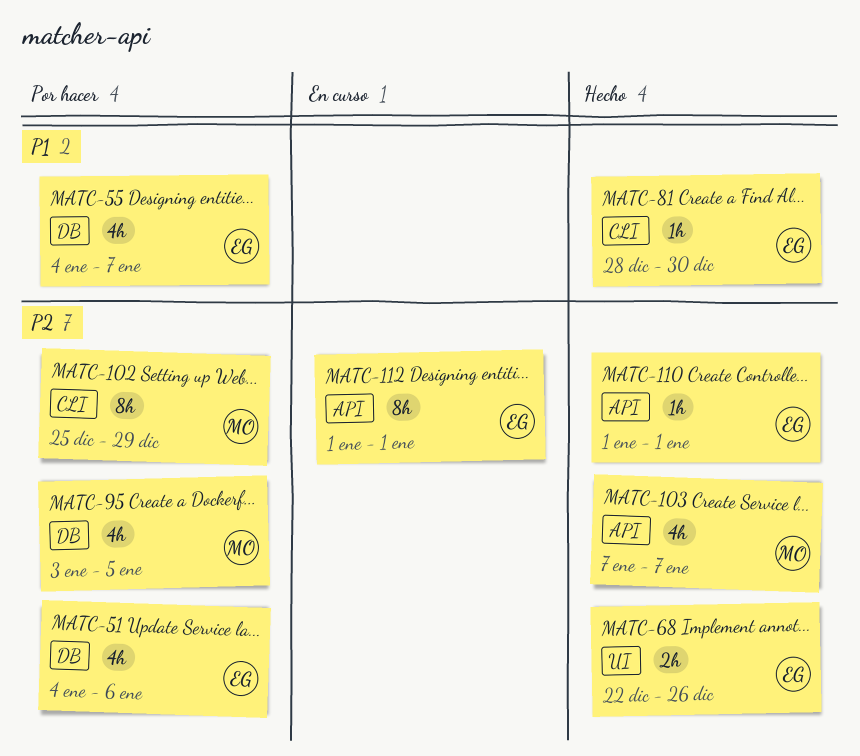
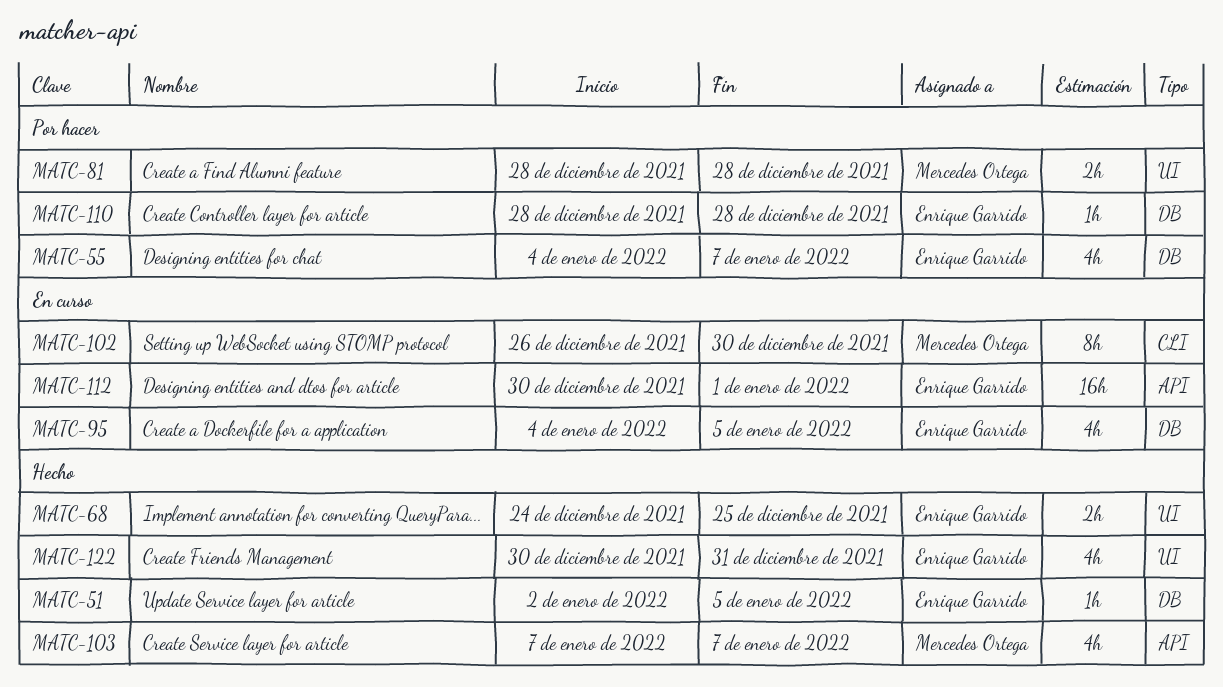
MATC-51, status: Por hacer -> Hecho
MATC-51, estimate: 4h -> 1h
MATC-51, start: Jan 4 -> Jan 2
MATC-51, due: Jan 6 -> Jan 5
MATC-68, start: Dec 22 -> Dec 24
MATC-68, due: Dec 26 -> Dec 25
MATC-81, status: Hecho -> Por hacer
MATC-81, owner: Enrique Garrido -> Mercedes Ortega
MATC-81, label: CLI -> UI
MATC-81, estimate: 1h -> 2h
MATC-81, due: Dec 30 -> Dec 28
MATC-95, status: Por hacer -> En curso
MATC-95, owner: Mercedes Ortega -> Enrique Garrido
MATC-95, start: Jan 3 -> Jan 4
MATC-102, status: Por hacer -> En curso
MATC-102, start: Dec 25 -> Dec 26
MATC-102, due: Dec 29 -> Dec 30
MATC-110, status: Hecho -> Por hacer
MATC-110, label: API -> DB
MATC-110, start: Jan 1 -> Dec 28
MATC-110, due: Jan 1 -> Dec 28
MATC-112, estimate: 8h -> 16h
MATC-112, start: Jan 1 -> Dec 30
MATC-122: none -> present

